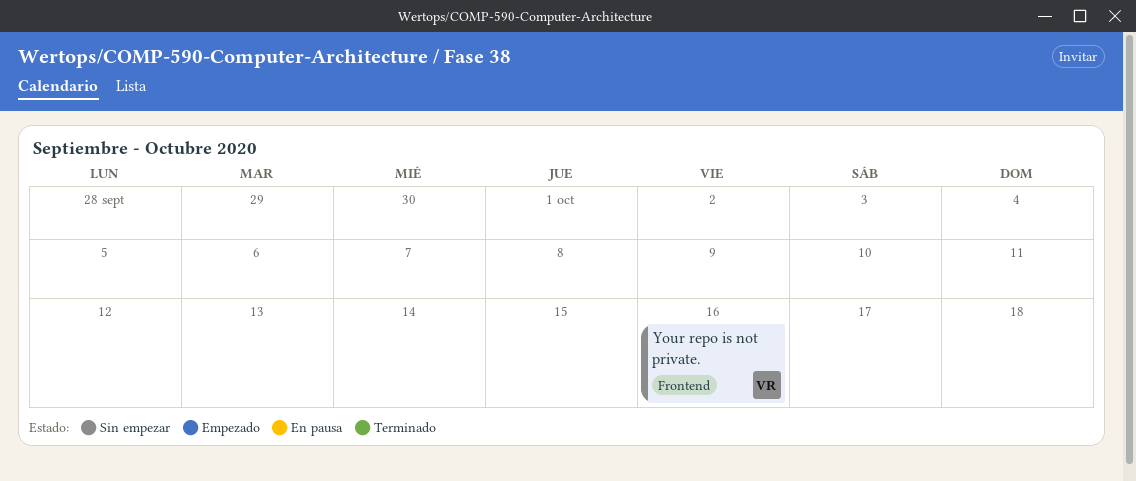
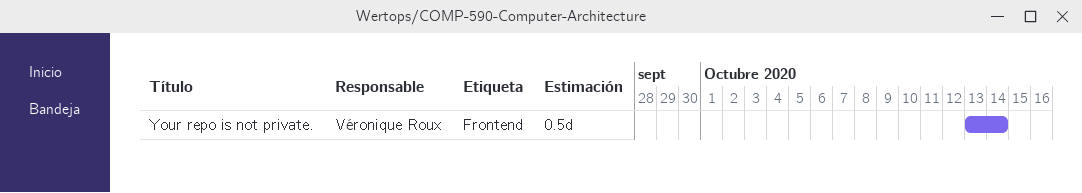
Your repo is not private., due: Oct 16 -> Oct 14

